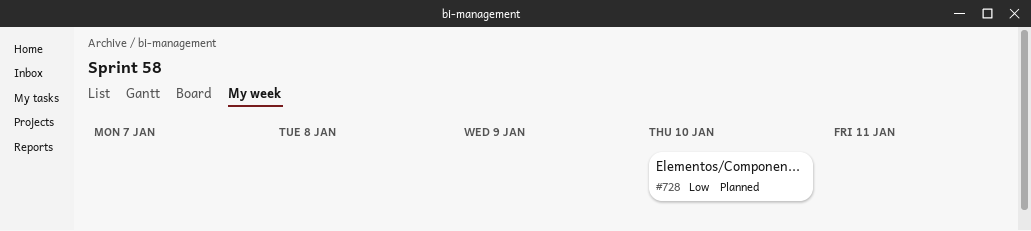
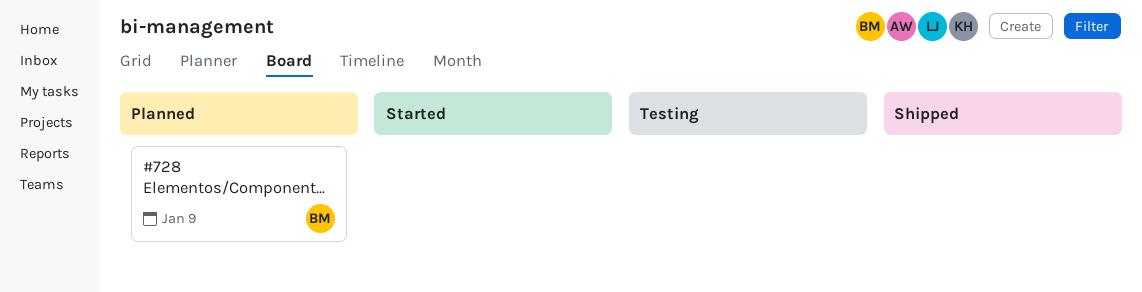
#728, due: Jan 10 -> Jan 9

